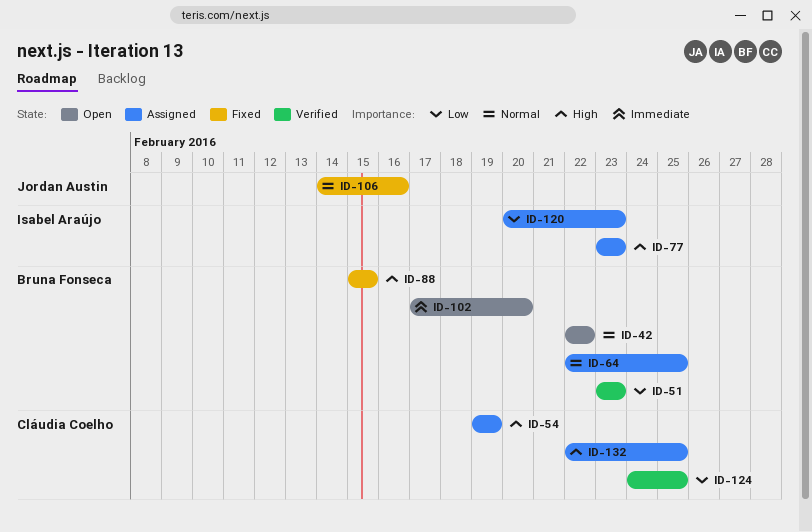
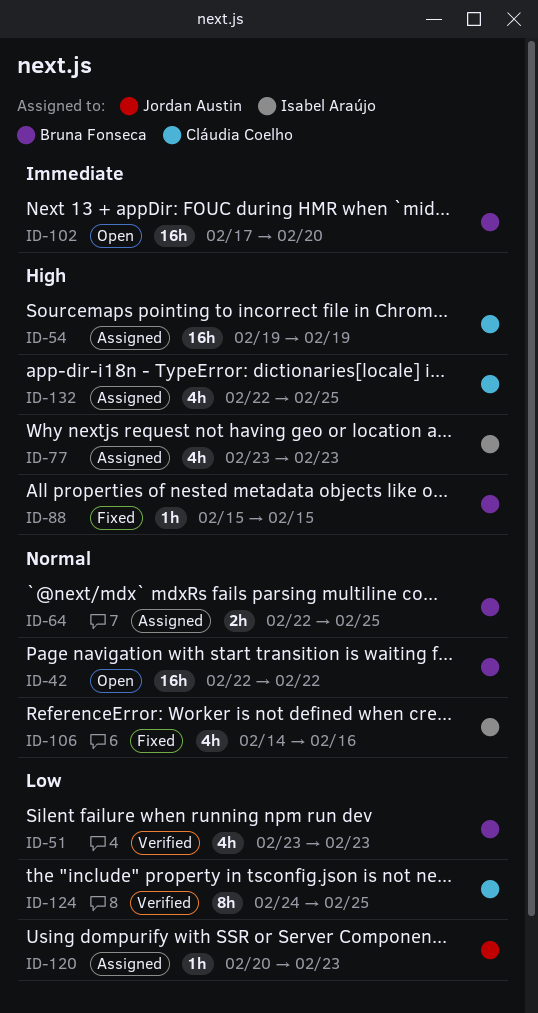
ID-106, owner: Jordan Austin -> Isabel Araújo
ID-120, owner: Isabel Araújo -> Jordan Austin

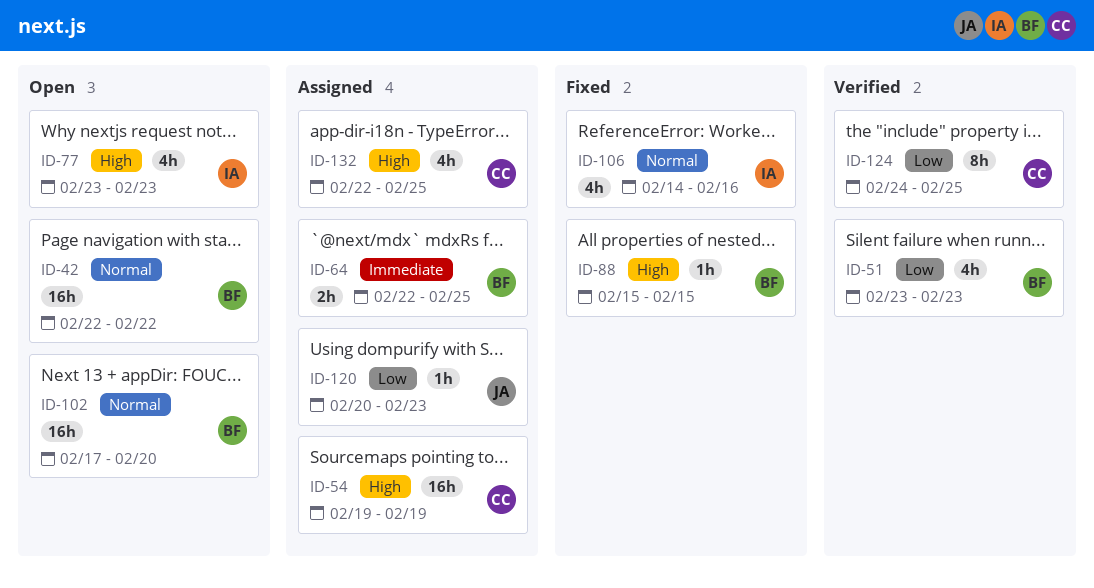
ID-64, priority: Normal -> Immediate
ID-77, status: Assigned -> Open
ID-102, priority: Immediate -> Normal

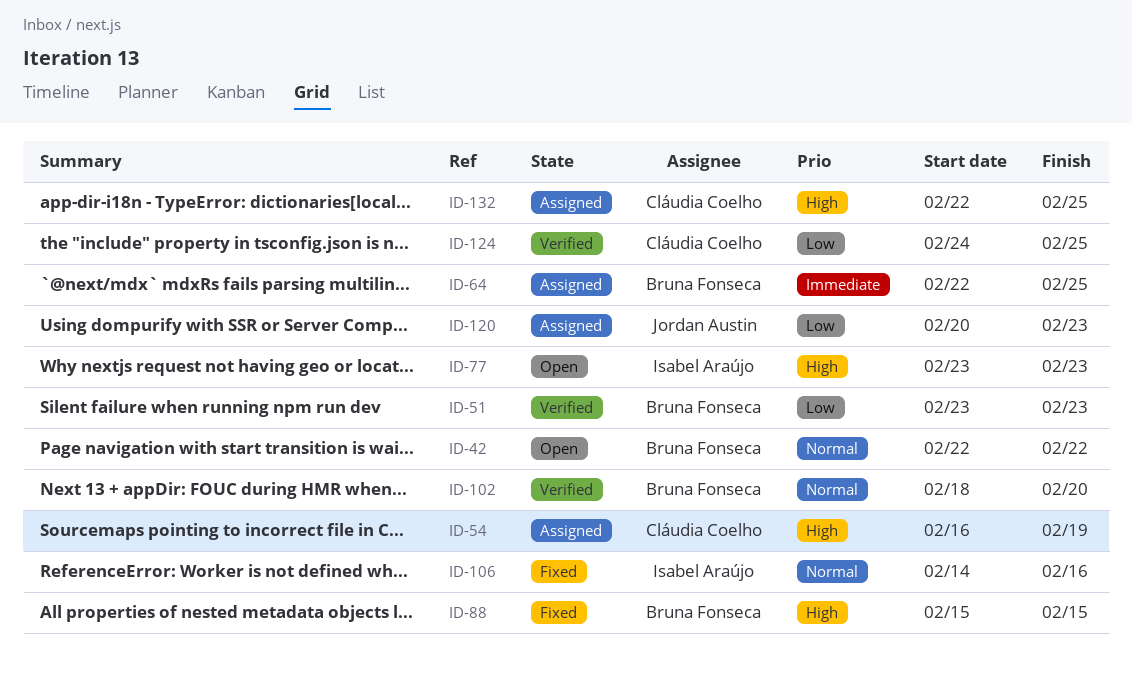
ID-54, start: Feb 19 -> Feb 16
ID-102, status: Open -> Verified
ID-102, start: Feb 17 -> Feb 18

